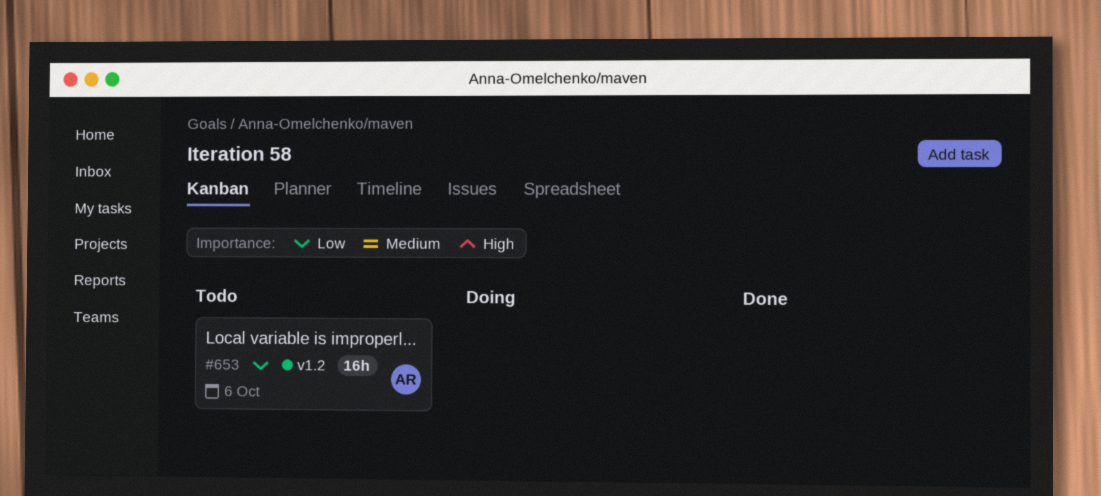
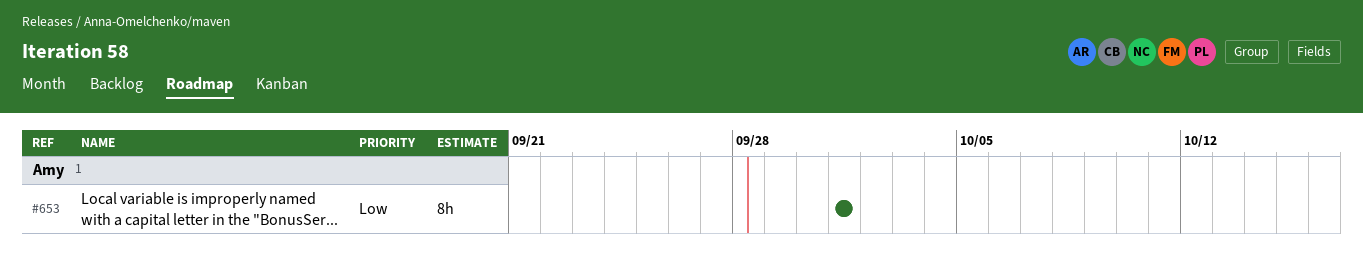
#653, estimate: 16h -> 8h
#653, due: Oct 6 -> Oct 1

